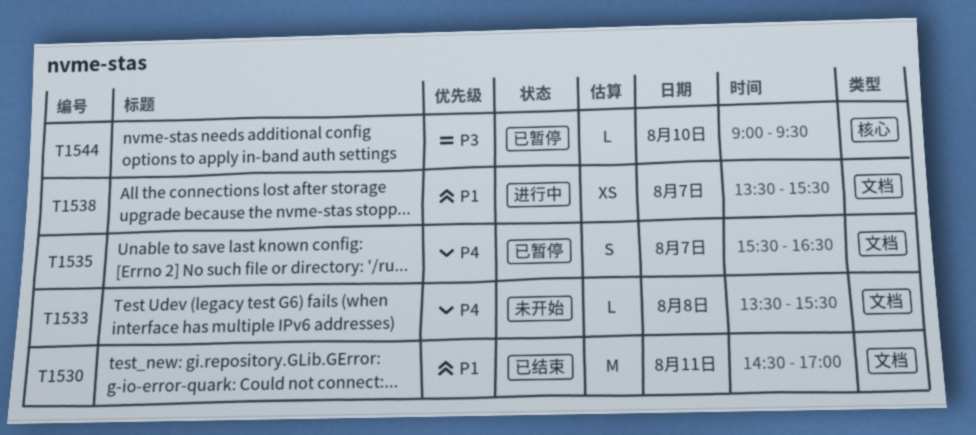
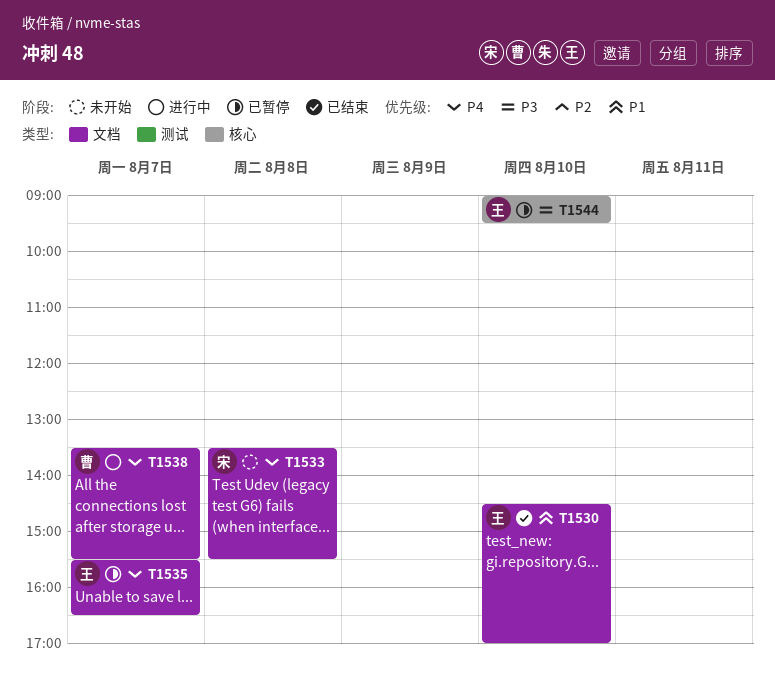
T1530, day: Aug 11 -> Aug 10
T1538, priority: P1 -> P4

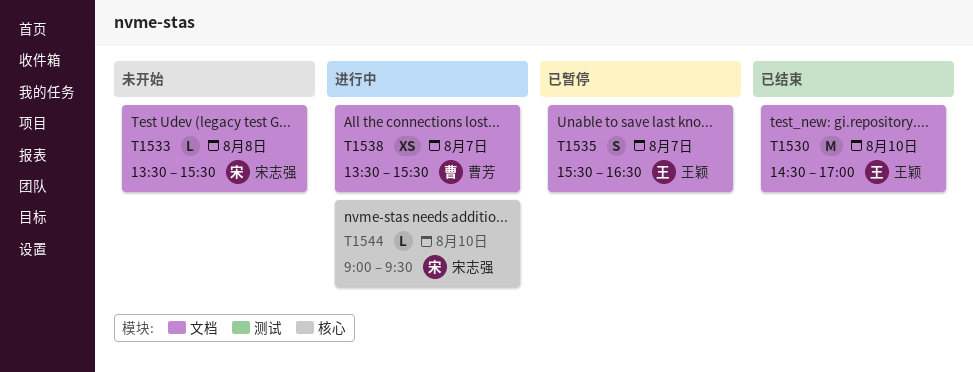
T1544, status: 已暂停 -> 进行中
T1544, owner: 王颖 -> 宋志强

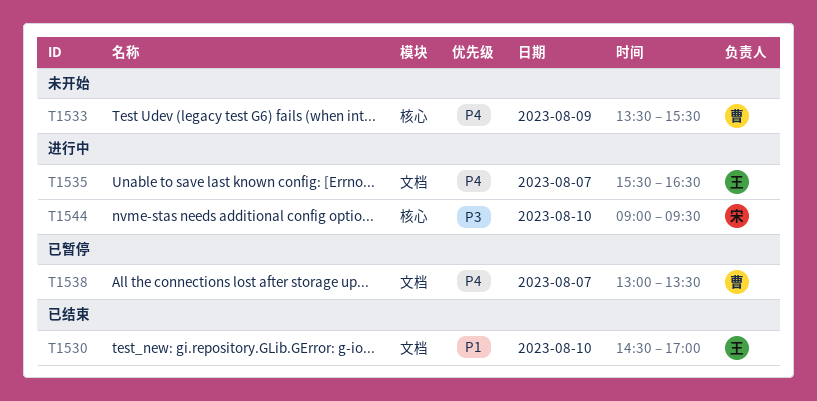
T1533, owner: 宋志强 -> 曹芳
T1533, label: 文档 -> 核心
T1533, day: Aug 8 -> Aug 9
T1535, status: 已暂停 -> 进行中
T1538, status: 进行中 -> 已暂停
T1538, begins: 13:30 -> 13:00
T1538, ends: 15:30 -> 13:30

